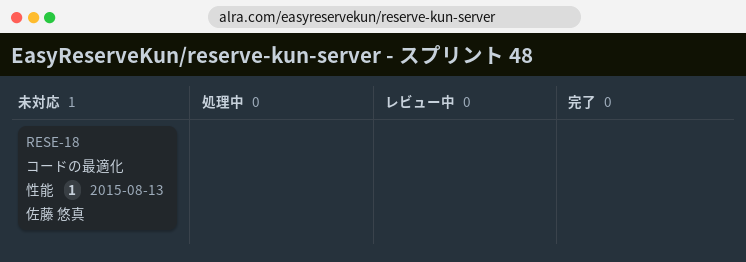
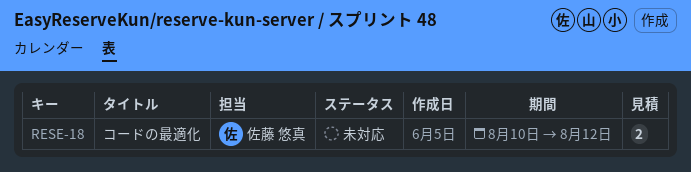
RESE-18, estimate: 1 -> 2
RESE-18, due: Aug 13 -> Aug 12

